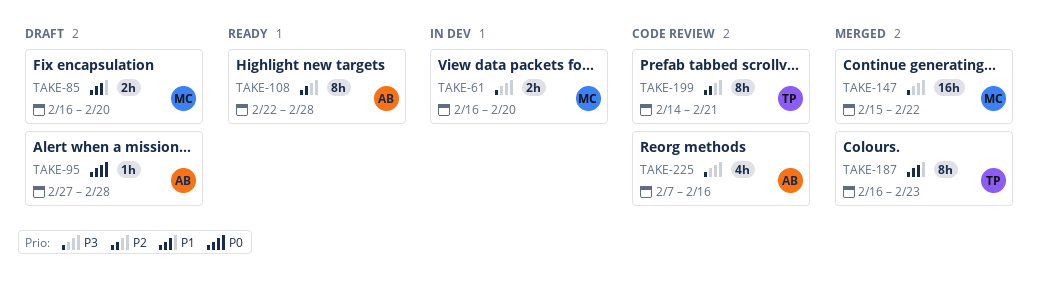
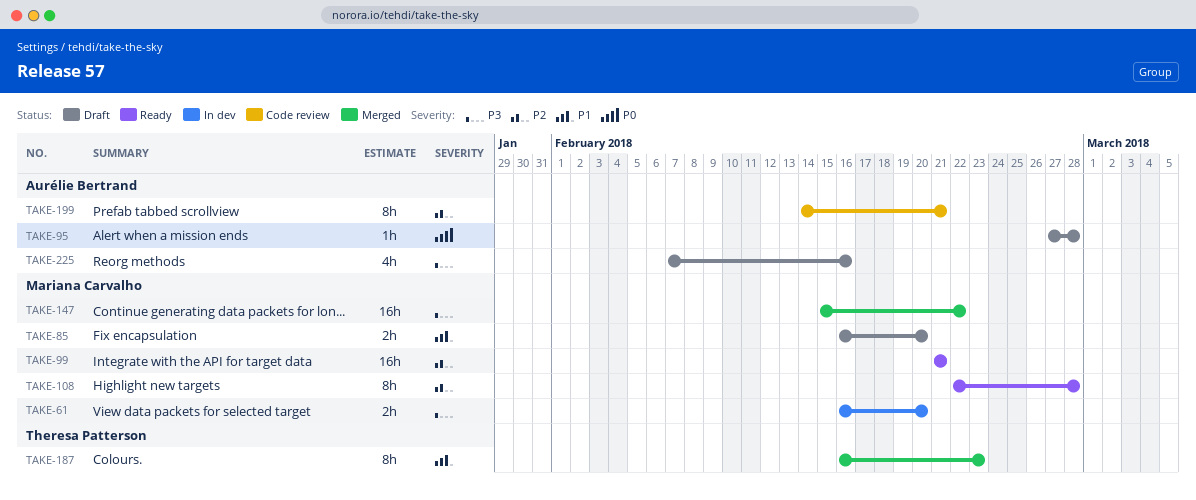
TAKE-99: none -> present
TAKE-108, owner: Aurélie Bertrand -> Mariana Carvalho
TAKE-199, owner: Theresa Patterson -> Aurélie Bertrand
TAKE-225, status: Code review -> Draft

